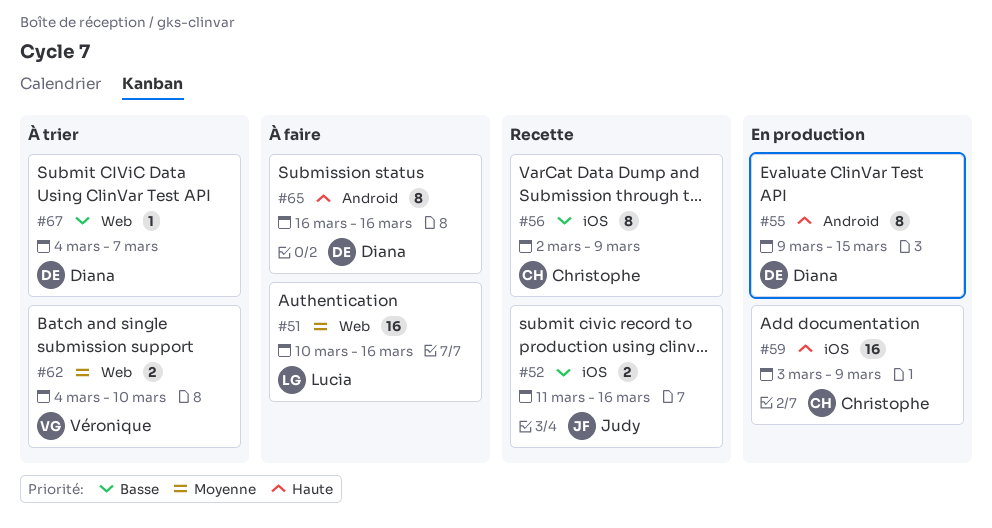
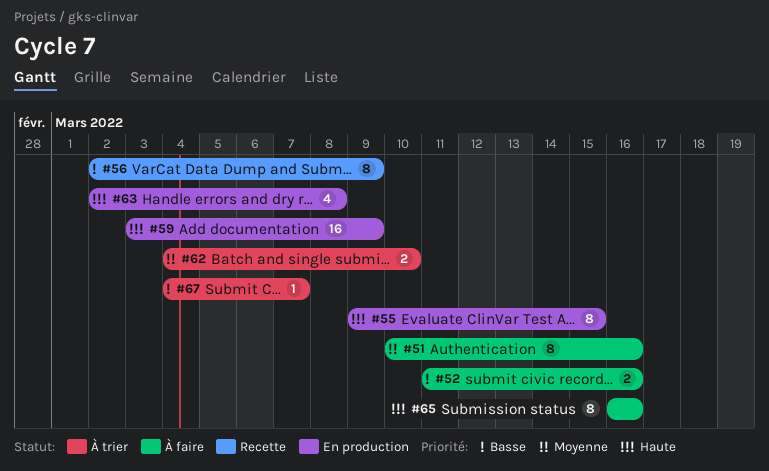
#51, estimate: 16 -> 8
#52, status: Recette -> À faire
#63: none -> present

